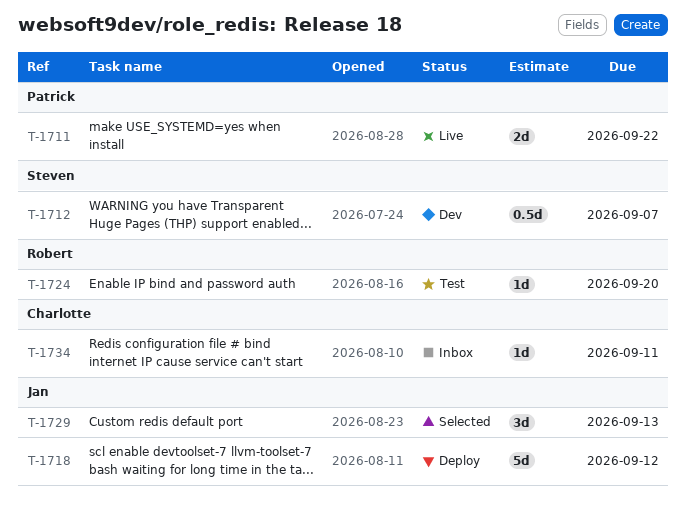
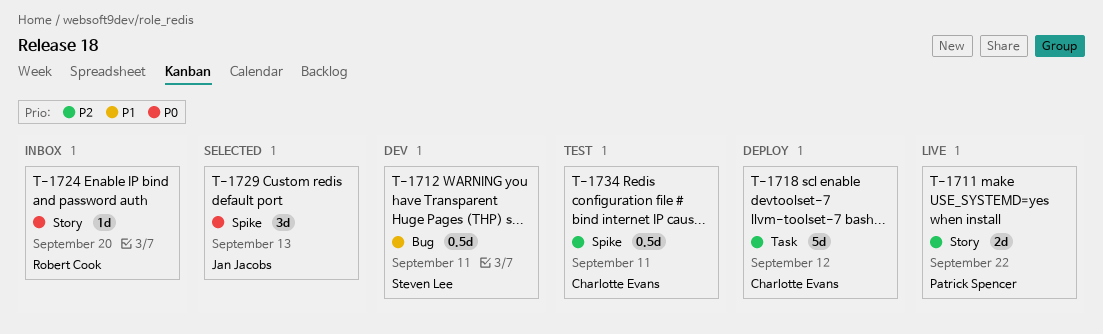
T-1712, due: Sep 7 -> Sep 11
T-1718, owner: Jan Jacobs -> Charlotte Evans
T-1724, status: Test -> Inbox
T-1734, status: Inbox -> Test
T-1734, estimate: 1d -> 0.5d

